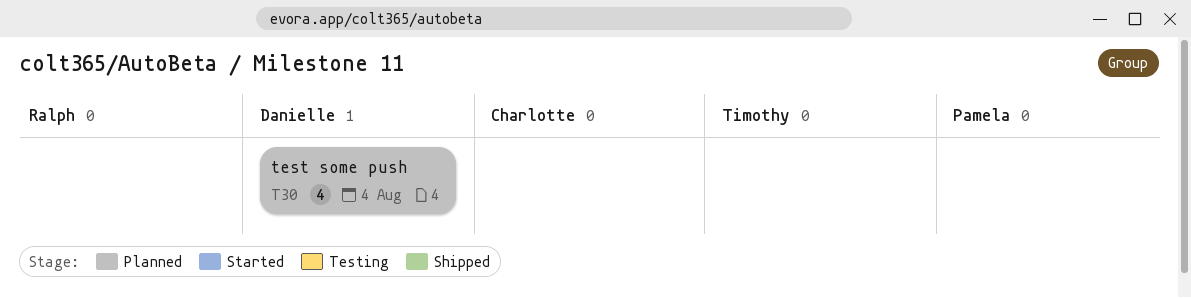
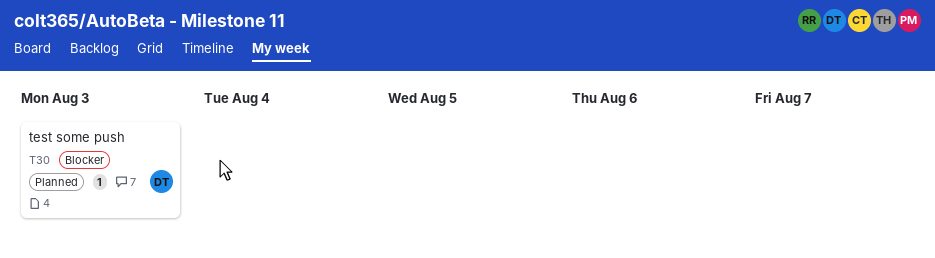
T30, estimate: 4 -> 1
T30, due: Aug 4 -> Aug 3

